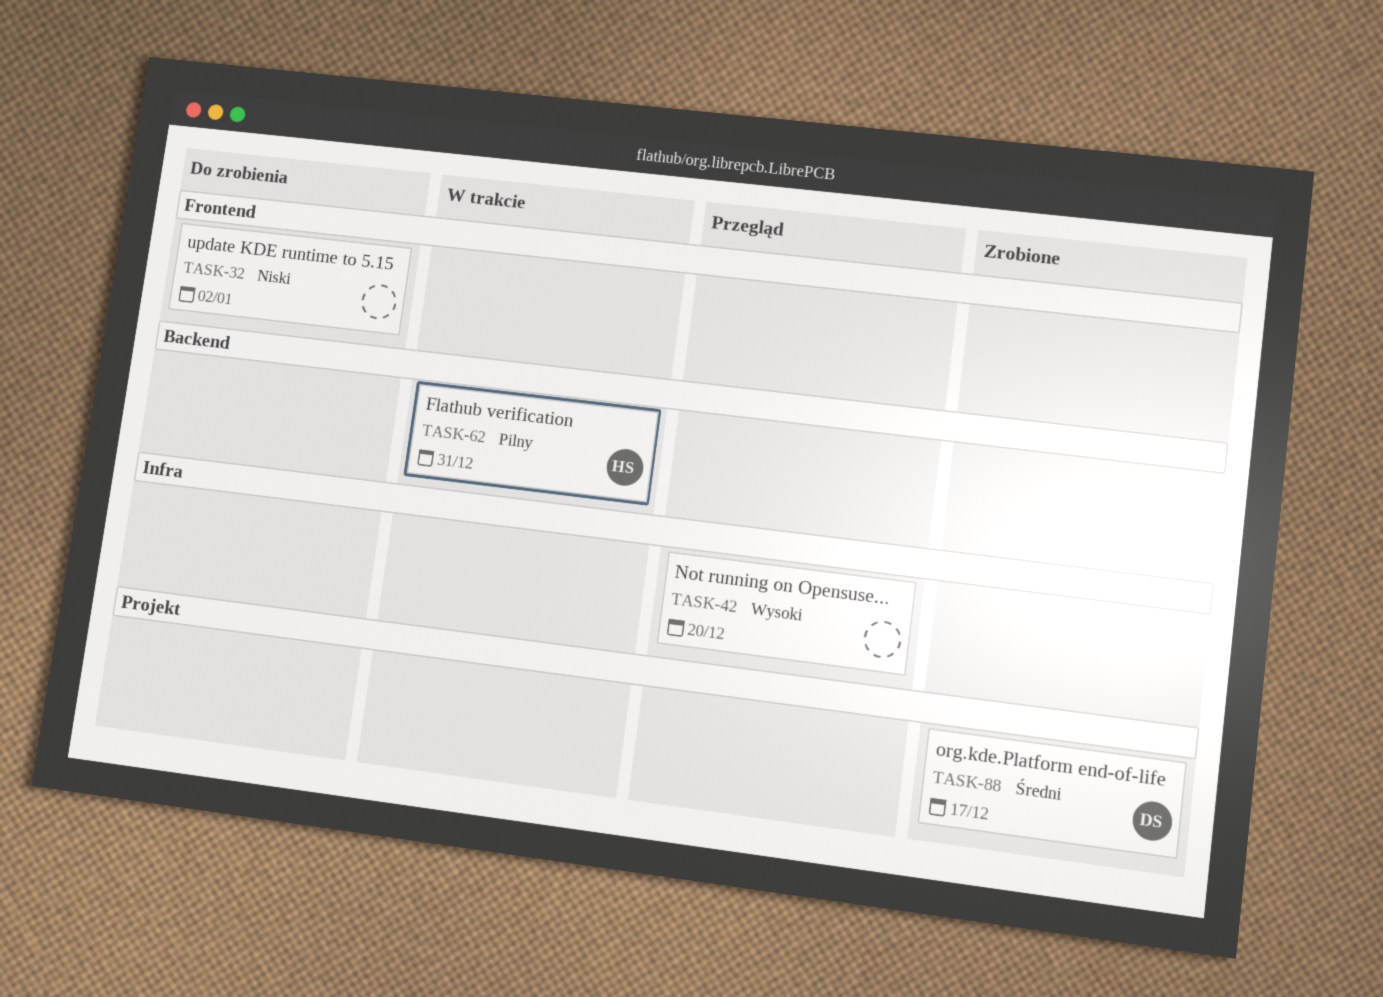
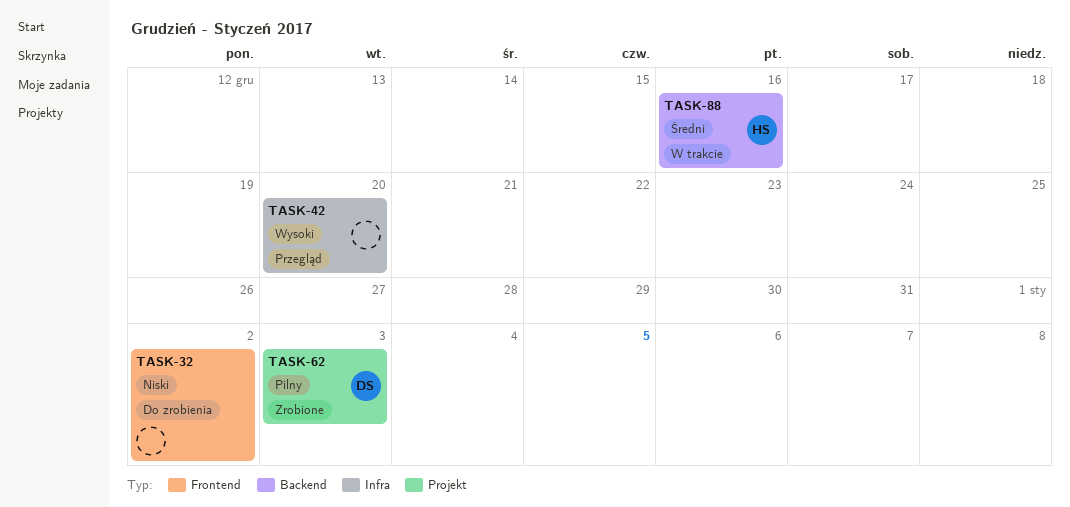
TASK-62, status: W trakcie -> Zrobione
TASK-62, owner: HS -> DS
TASK-62, label: Backend -> Projekt
TASK-62, due: Dec 31 -> Jan 3
TASK-88, status: Zrobione -> W trakcie
TASK-88, owner: DS -> HS
TASK-88, label: Projekt -> Backend
TASK-88, due: Dec 17 -> Dec 16

